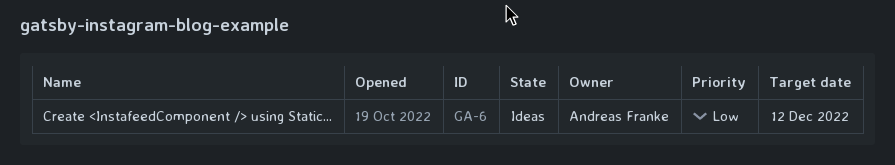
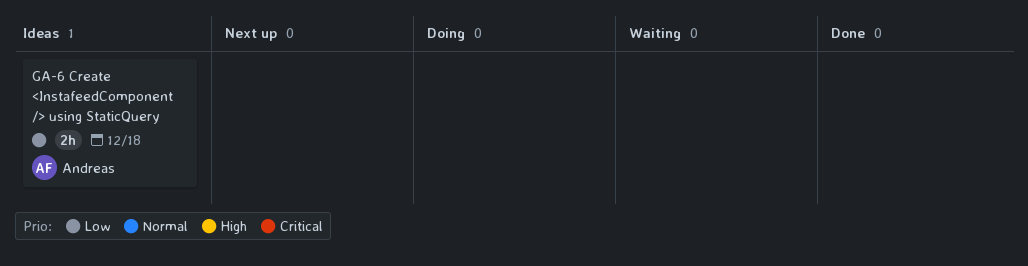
GA-6, due: Dec 12 -> Dec 18

